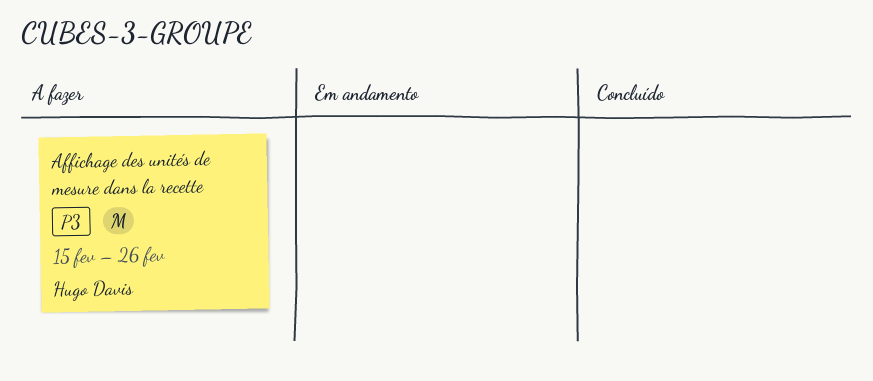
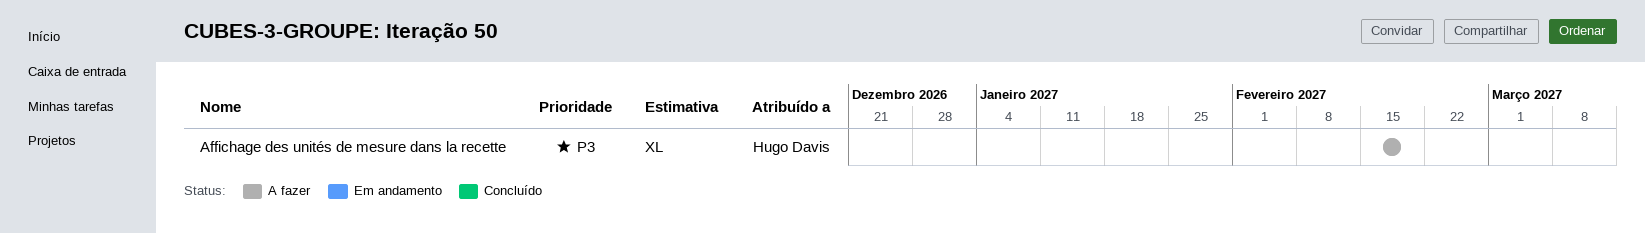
Affichage des unités de mesure dans la recette, estimate: M -> XL
Affichage des unités de mesure dans la recette, due: Feb 26 -> Feb 19

